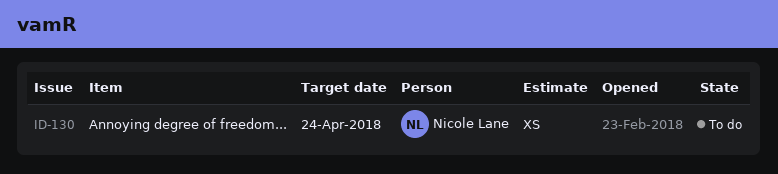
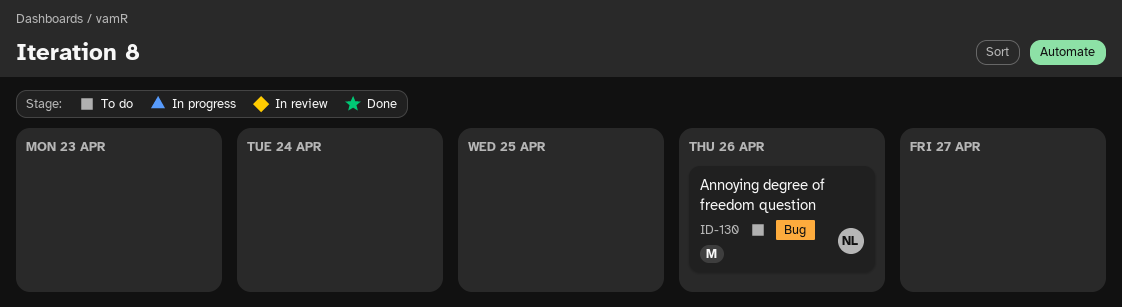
ID-130, estimate: XS -> M
ID-130, due: Apr 24 -> Apr 26

